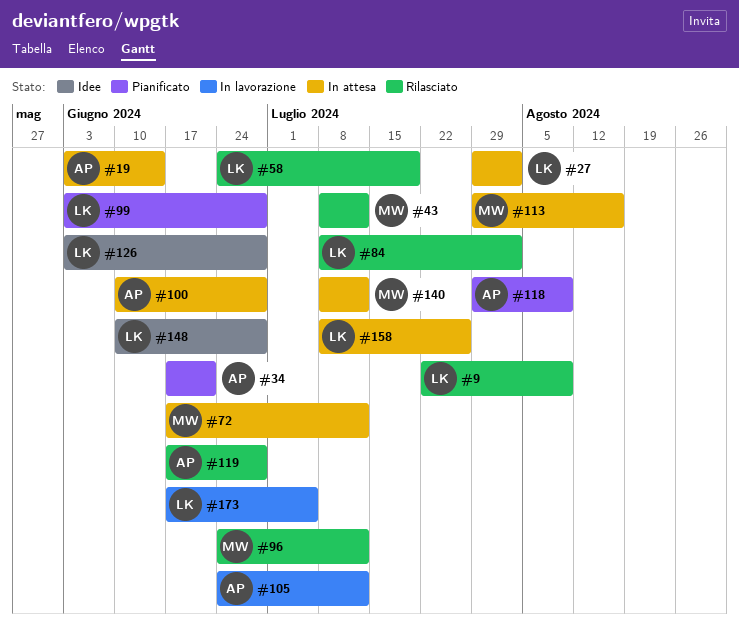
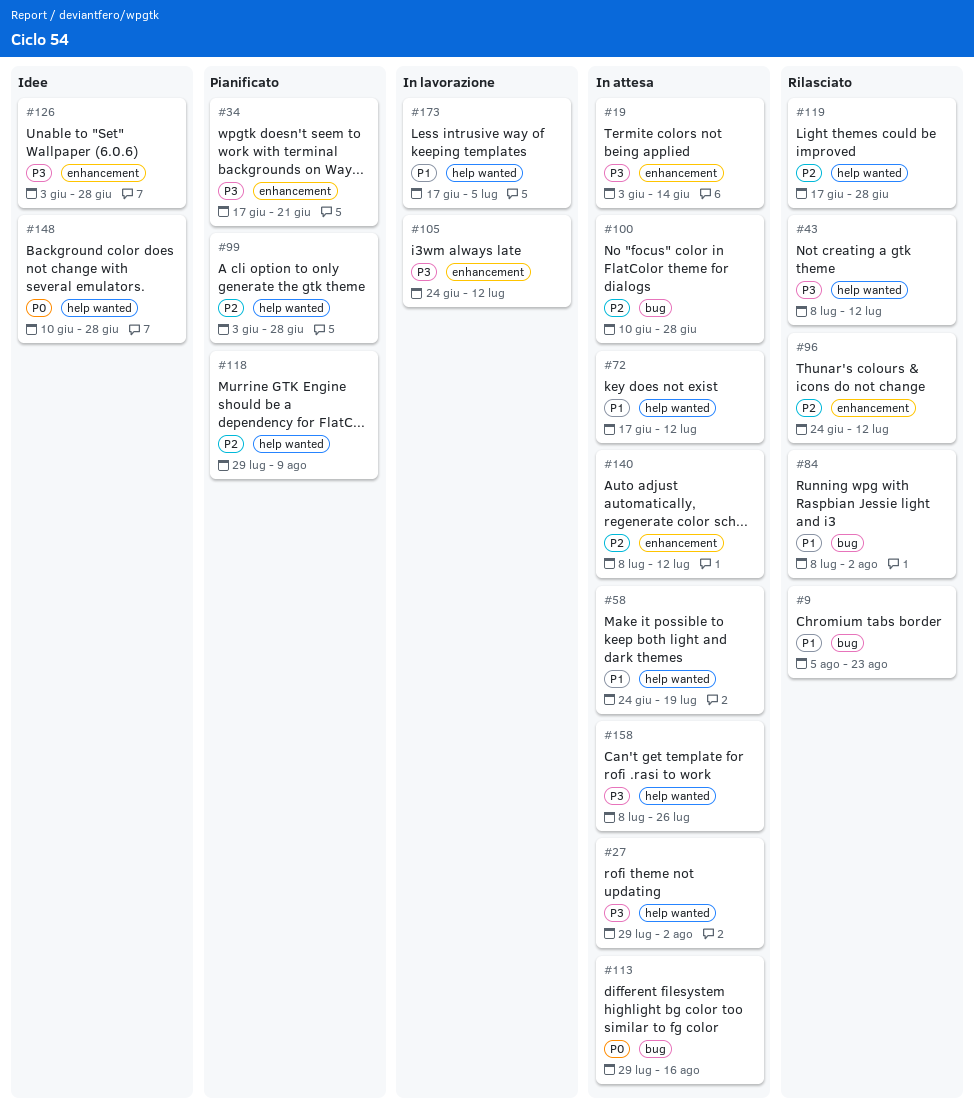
#9, start: Jul 22 -> Aug 5
#9, due: Aug 9 -> Aug 23
#58, status: Rilasciato -> In attesa

